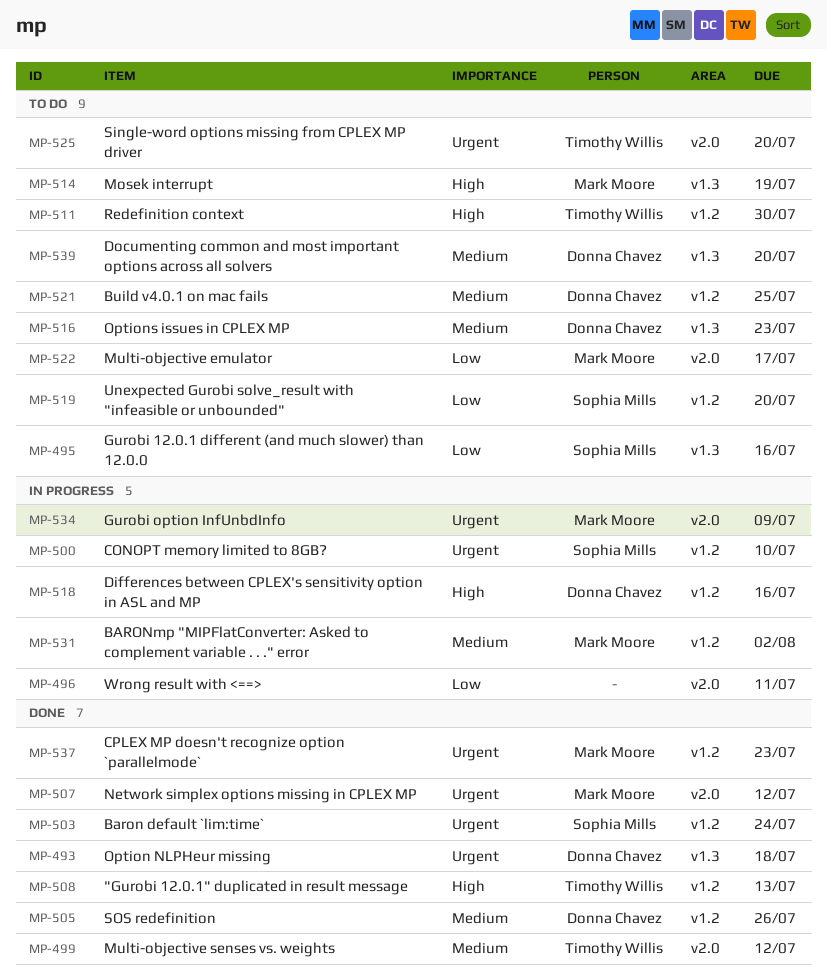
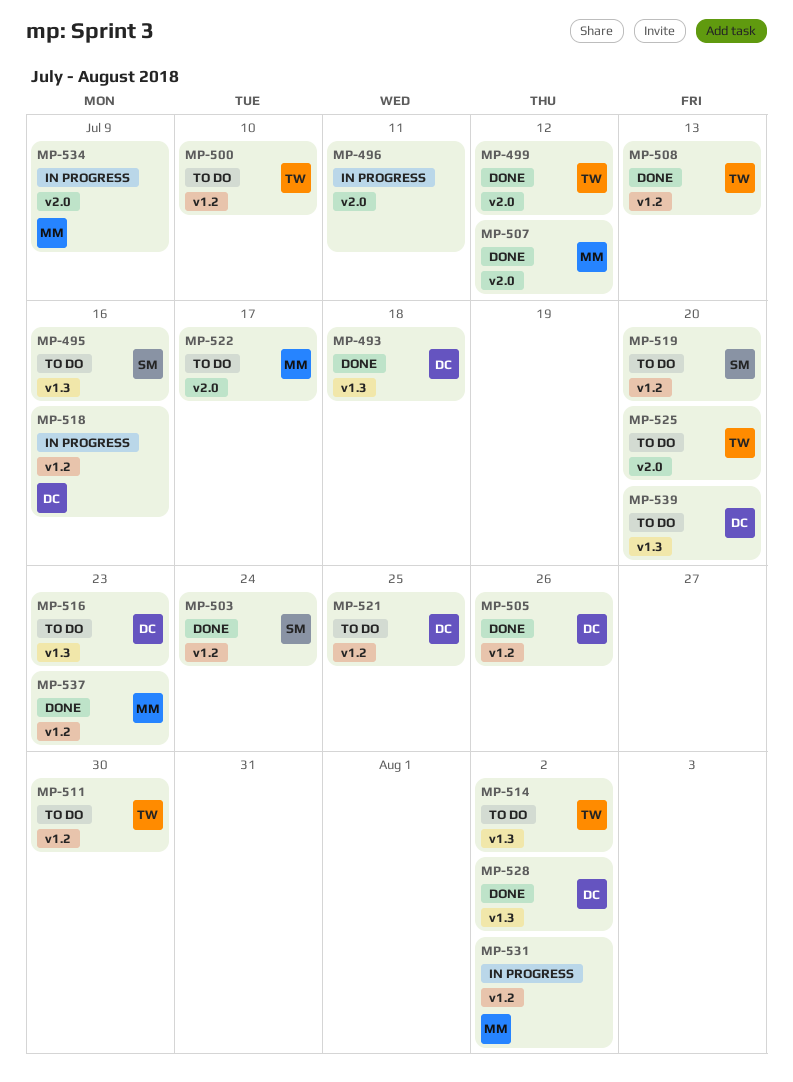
MP-500, status: In progress -> To do
MP-500, owner: Sophia Mills -> Timothy Willis
MP-514, owner: Mark Moore -> Timothy Willis
MP-514, due: Jul 19 -> Aug 2
MP-528: none -> present

